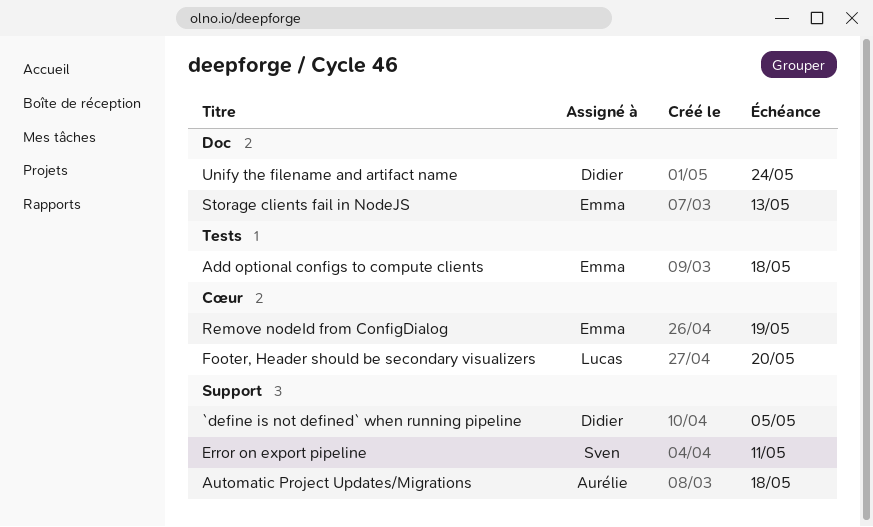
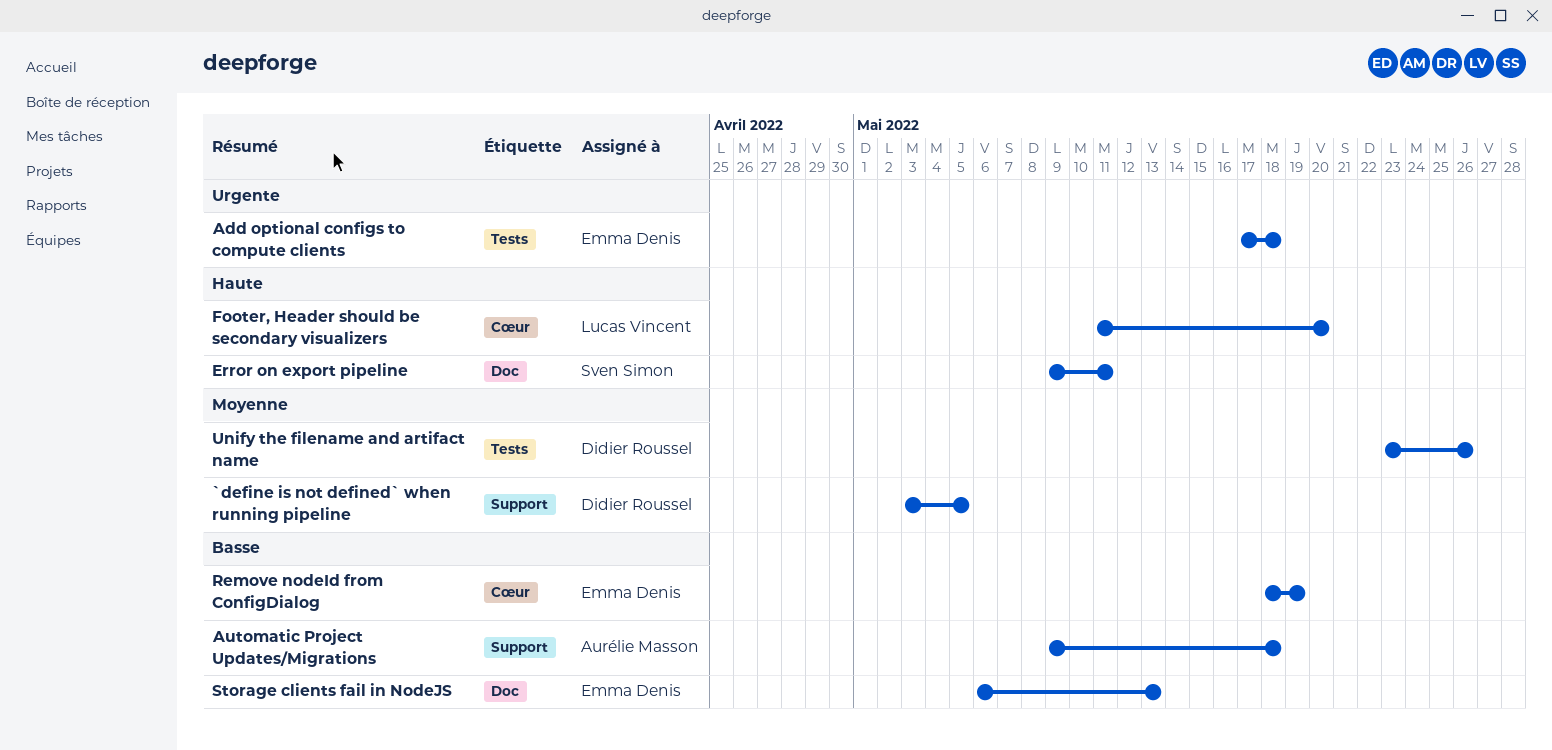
Error on export pipeline, label: Support -> Doc
Unify the filename and artifact name, label: Doc -> Tests
Unify the filename and artifact name, due: May 24 -> May 26

